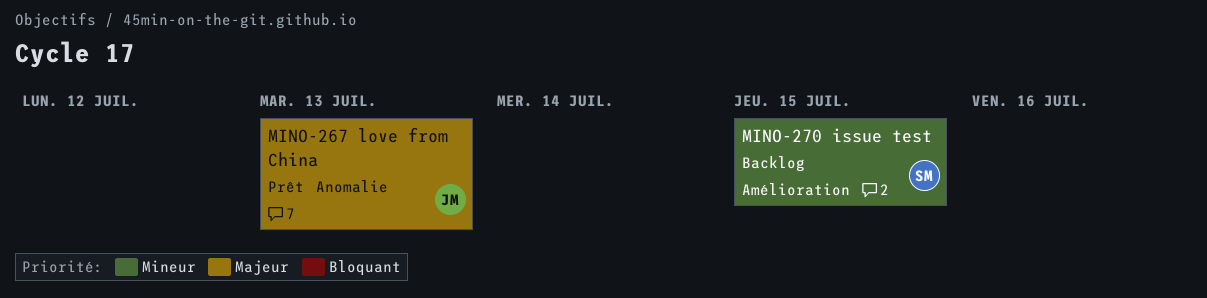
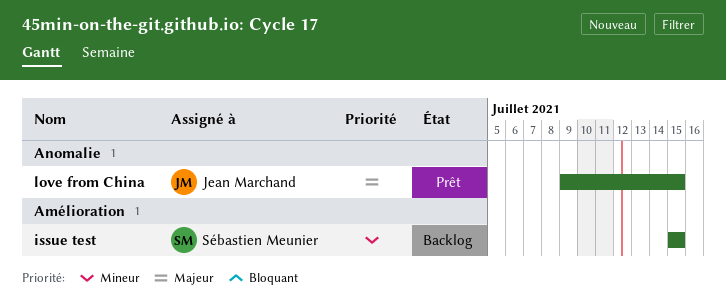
love from China, due: Jul 13 -> Jul 15

